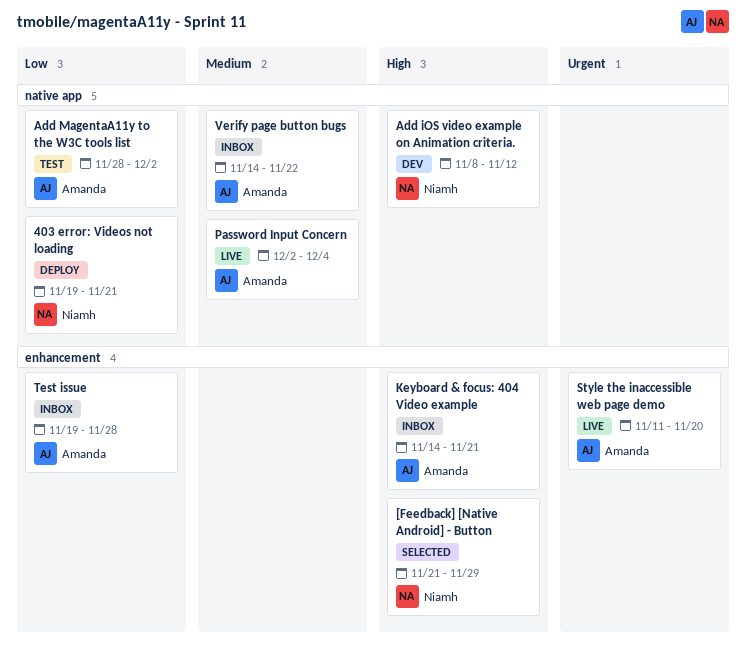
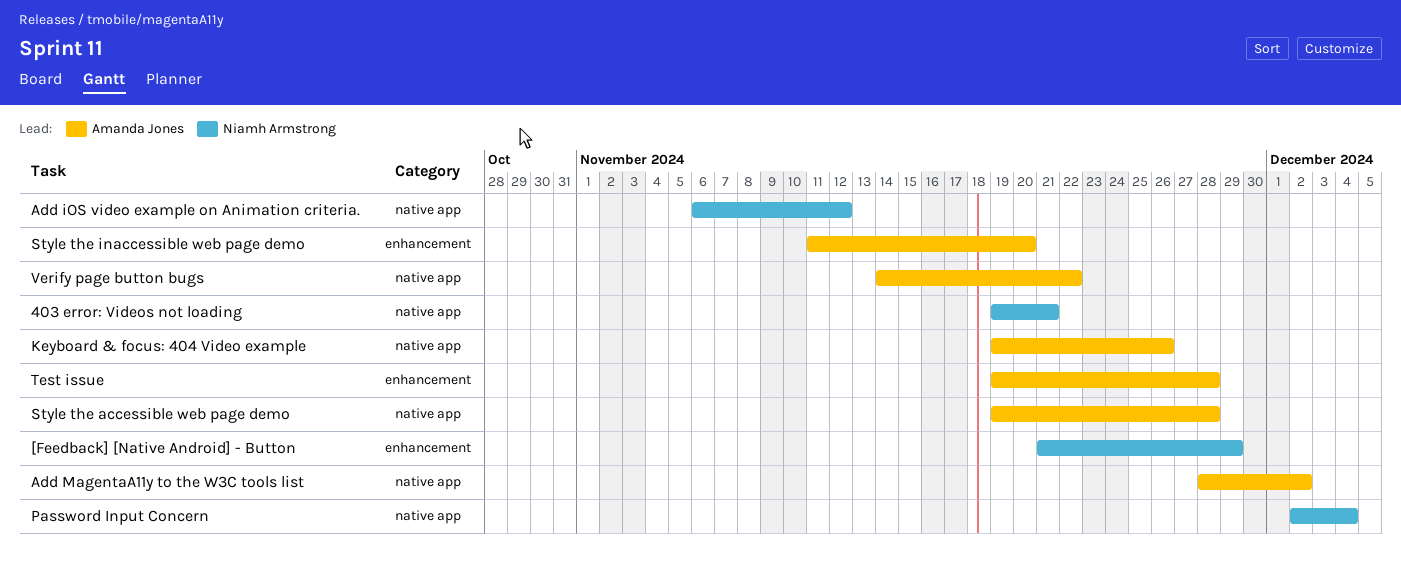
Add iOS video example on Animation criteria., start: Nov 8 -> Nov 6
Keyboard & focus: 404 Video example, label: enhancement -> native app
Keyboard & focus: 404 Video example, start: Nov 14 -> Nov 19
Keyboard & focus: 404 Video example, due: Nov 21 -> Nov 26
Password Input Concern, owner: Amanda Jones -> Niamh Armstrong
Style the accessible web page demo: none -> present

